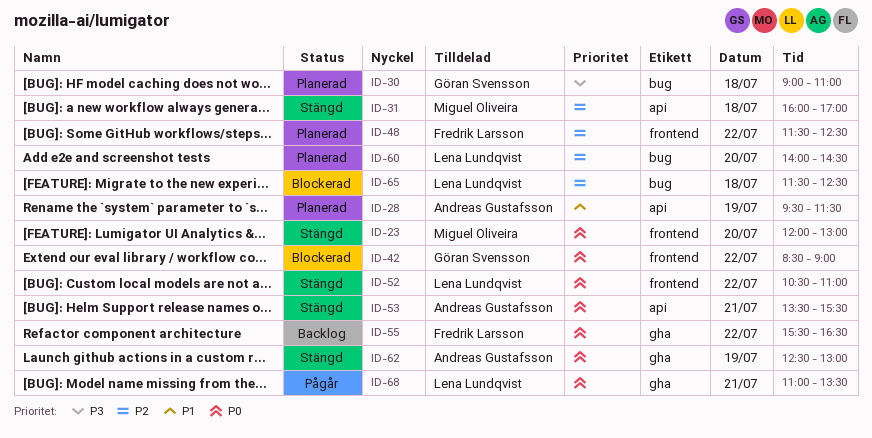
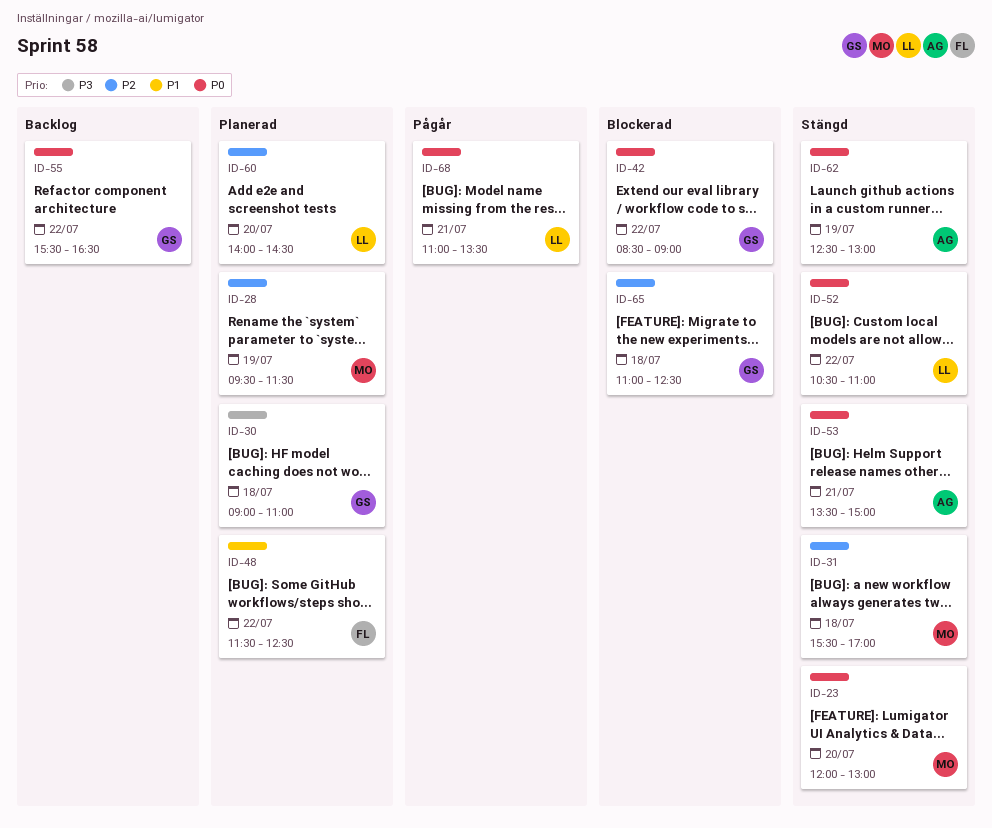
ID-28, owner: Andreas Gustafsson -> Miguel Oliveira
ID-28, priority: P1 -> P2
ID-31, begins: 16:00 -> 15:30
ID-48, priority: P2 -> P1
ID-53, ends: 15:30 -> 15:00
ID-55, owner: Fredrik Larsson -> Göran Svensson
ID-65, owner: Lena Lundqvist -> Göran Svensson
ID-65, begins: 11:30 -> 11:00

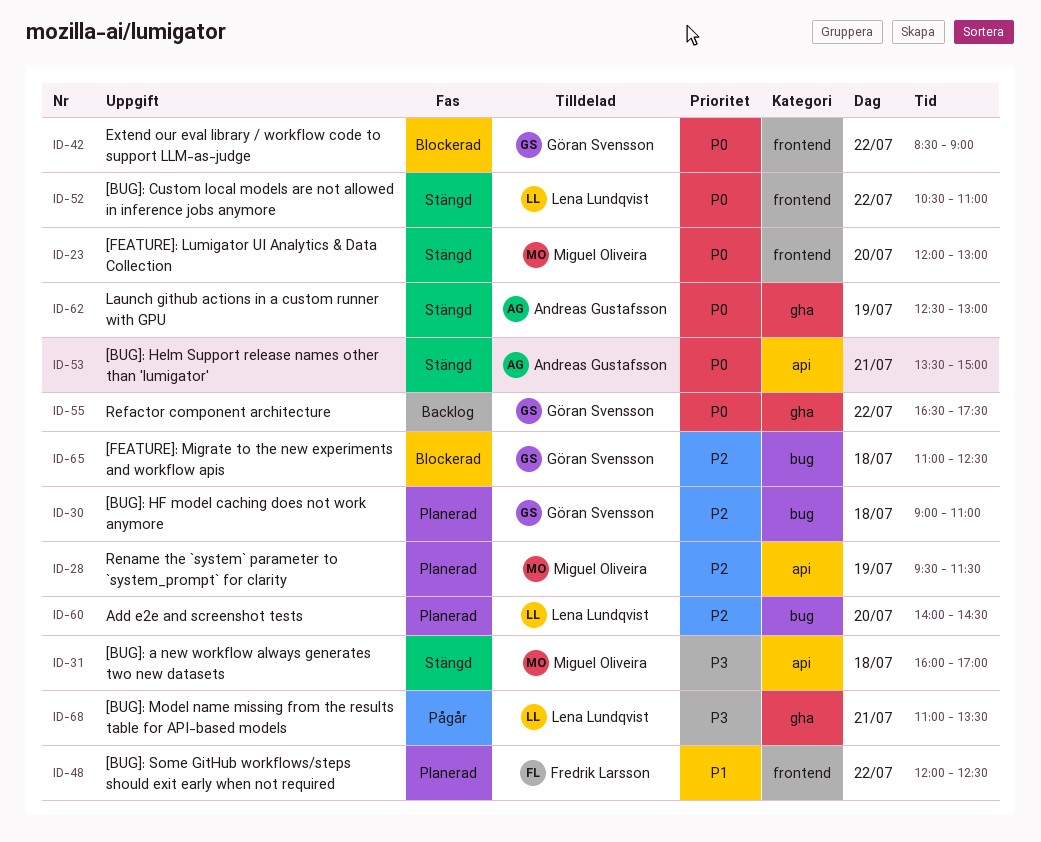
ID-30, priority: P3 -> P2
ID-31, priority: P2 -> P3
ID-31, begins: 15:30 -> 16:00
ID-48, begins: 11:30 -> 12:00
ID-55, begins: 15:30 -> 16:30
ID-55, ends: 16:30 -> 17:30
ID-68, priority: P0 -> P3

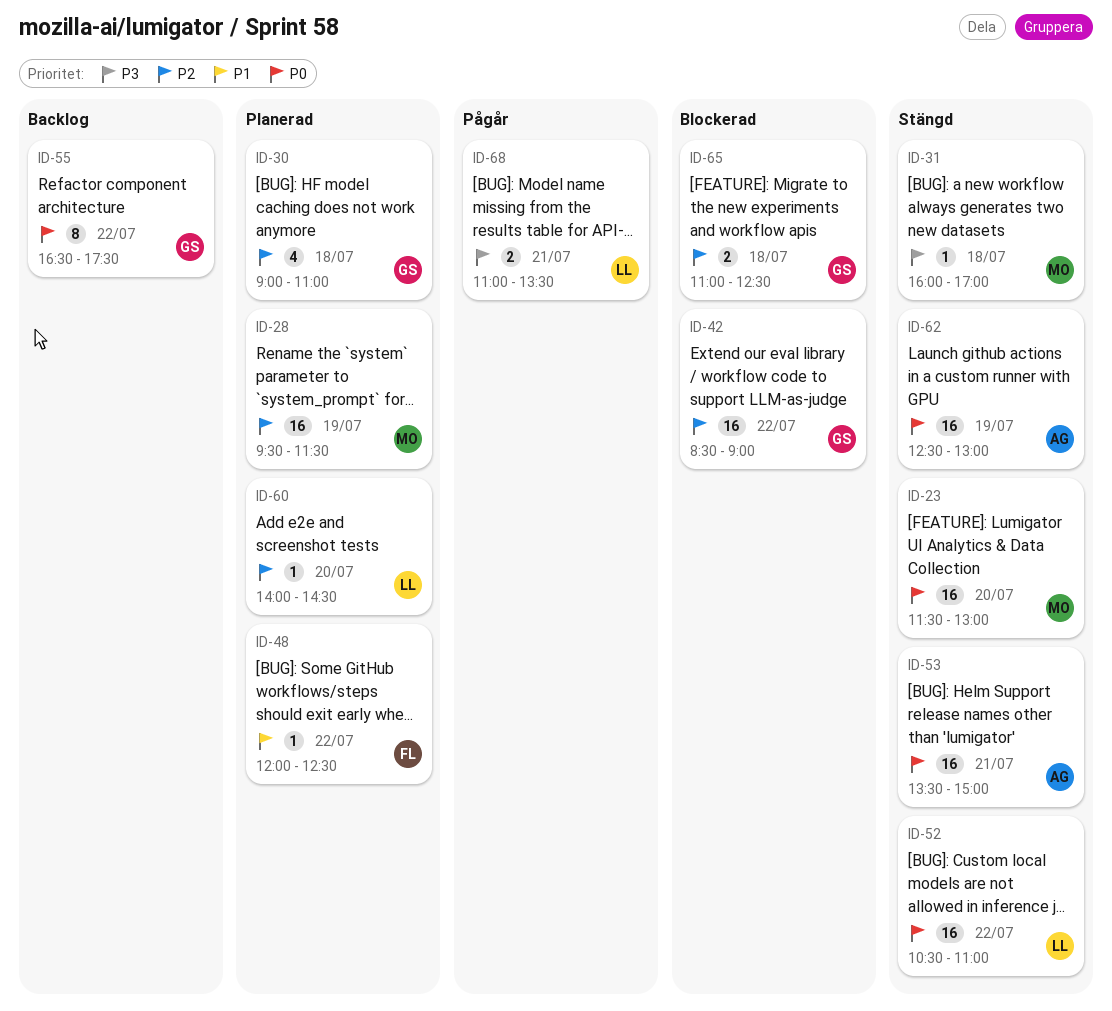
ID-23, begins: 12:00 -> 11:30
ID-42, priority: P0 -> P2

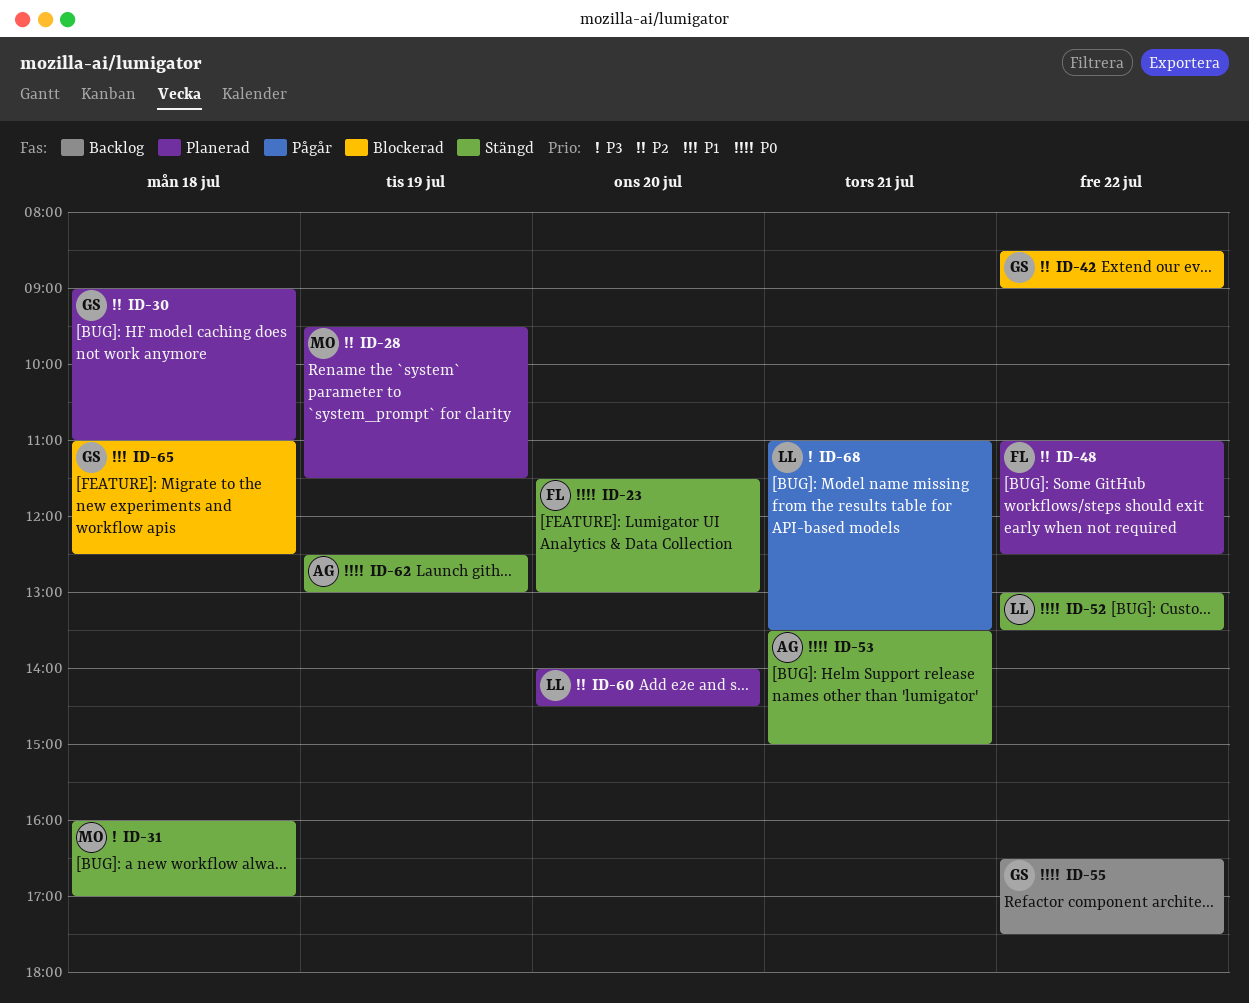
ID-23, owner: MO -> FL
ID-48, priority: P1 -> P2
ID-48, begins: 12:00 -> 11:00
ID-52, begins: 10:30 -> 13:00
ID-52, ends: 11:00 -> 13:30
ID-65, priority: P2 -> P1

